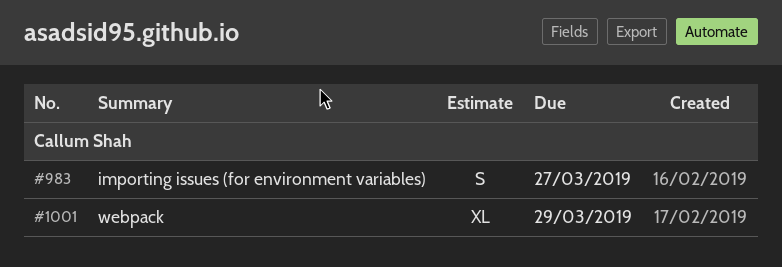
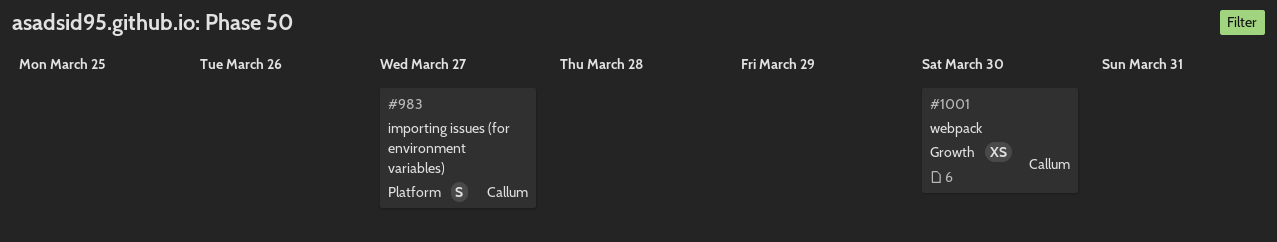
#1001, estimate: XL -> XS
#1001, due: Mar 29 -> Mar 30

